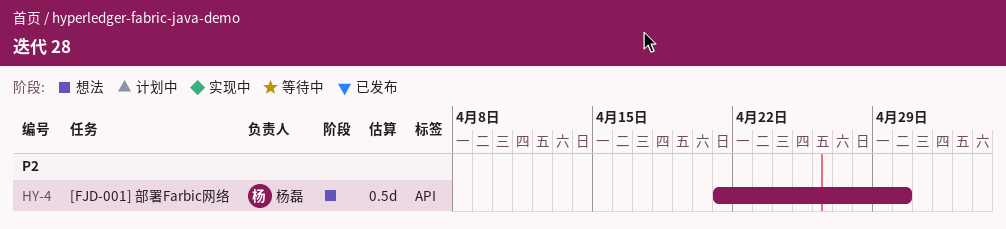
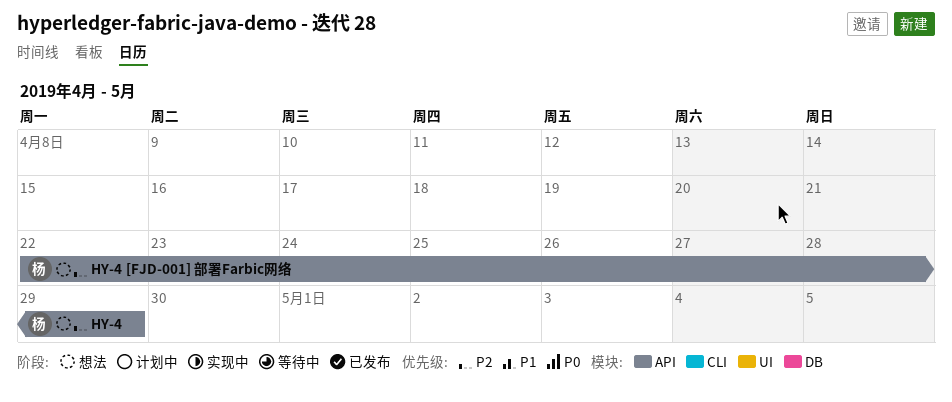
HY-4, start: Apr 21 -> Apr 22
HY-4, due: Apr 30 -> Apr 29

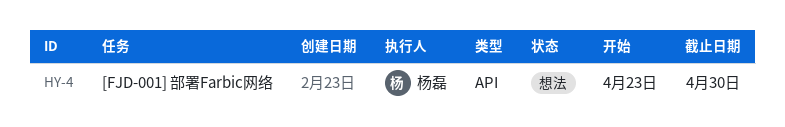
HY-4, start: Apr 22 -> Apr 23
HY-4, due: Apr 29 -> Apr 30

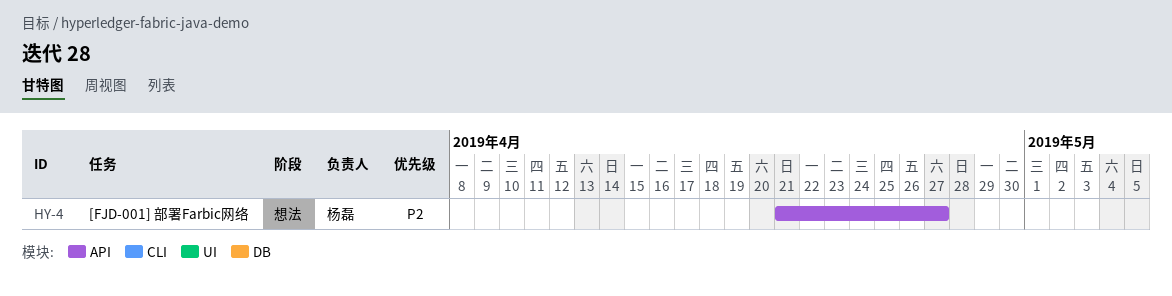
HY-4, start: Apr 23 -> Apr 21
HY-4, due: Apr 30 -> Apr 27

